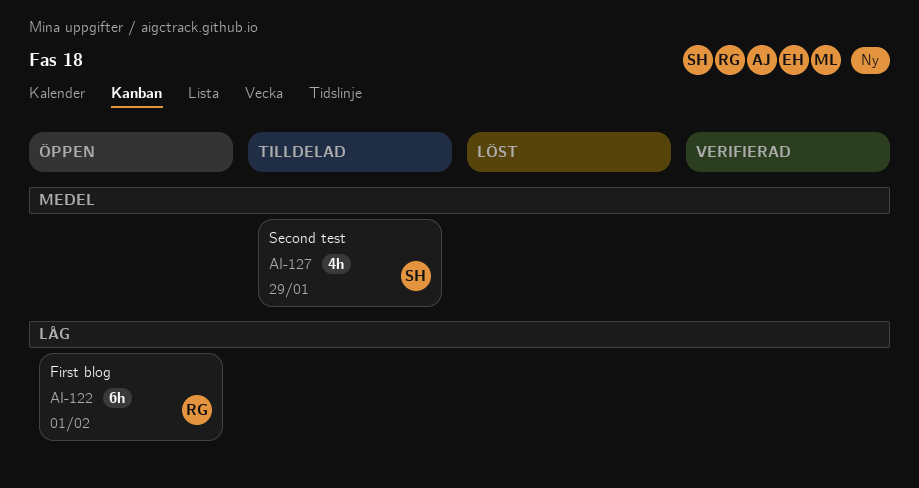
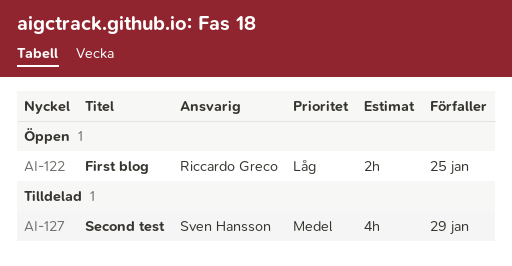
AI-122, estimate: 6h -> 2h
AI-122, due: Feb 1 -> Jan 25

